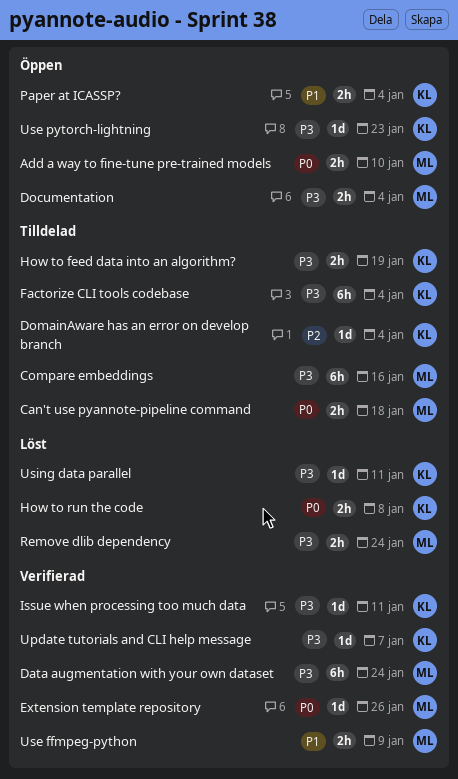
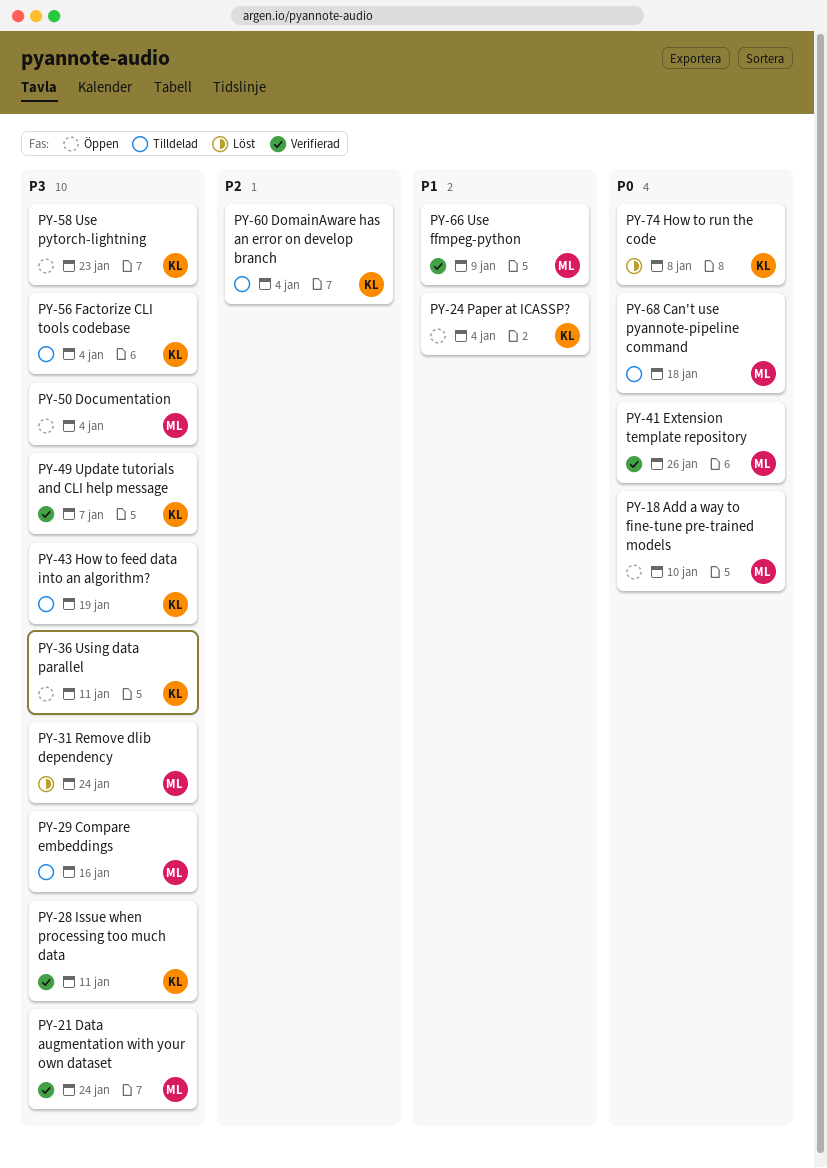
Using data parallel, status: Löst -> Öppen

